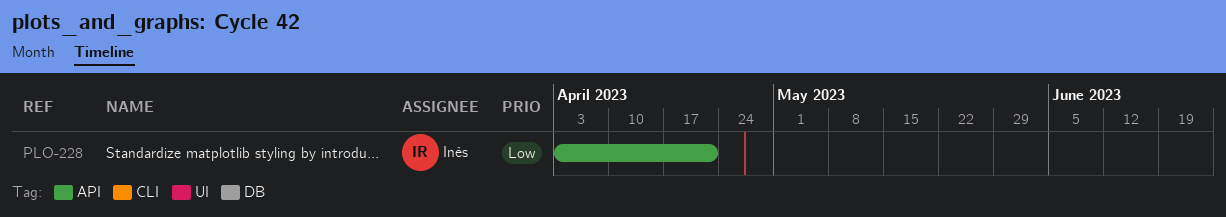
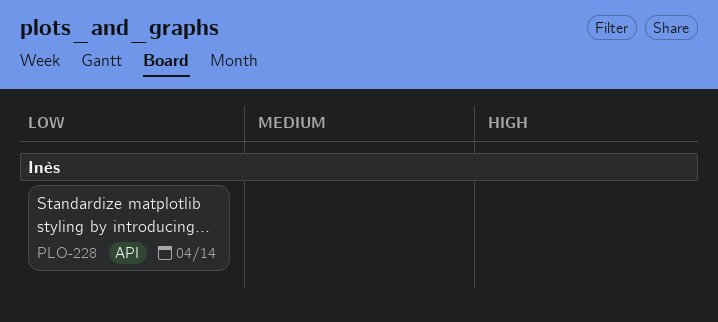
PLO-228, due: Apr 21 -> Apr 14

